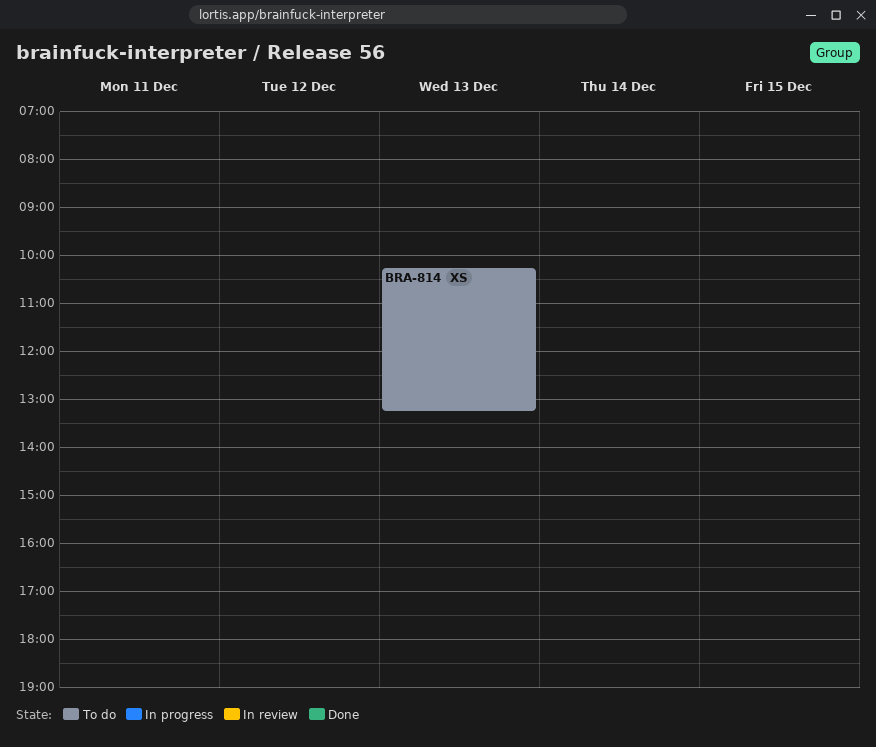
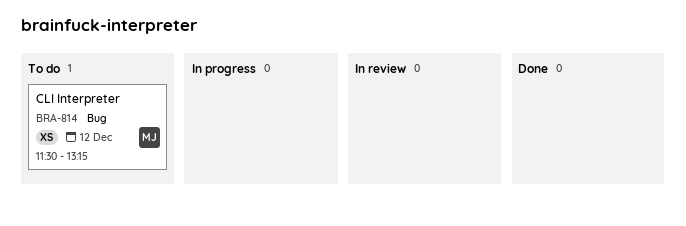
BRA-814, day: Dec 13 -> Dec 12
BRA-814, begins: 10:15 -> 11:30

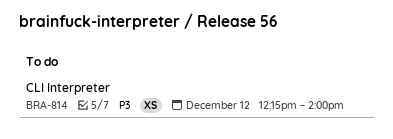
BRA-814, begins: 11:30 -> 12:15
BRA-814, ends: 13:15 -> 14:00

